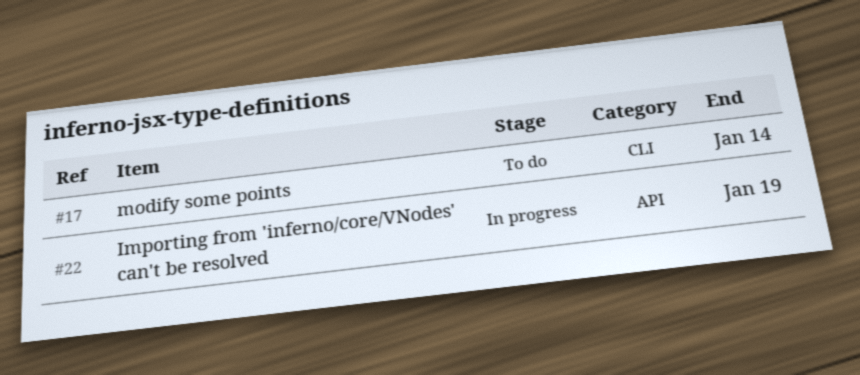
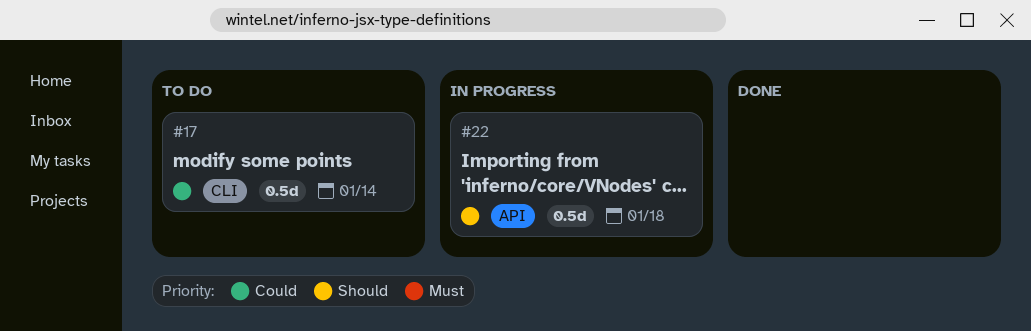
#22, due: Jan 19 -> Jan 18

